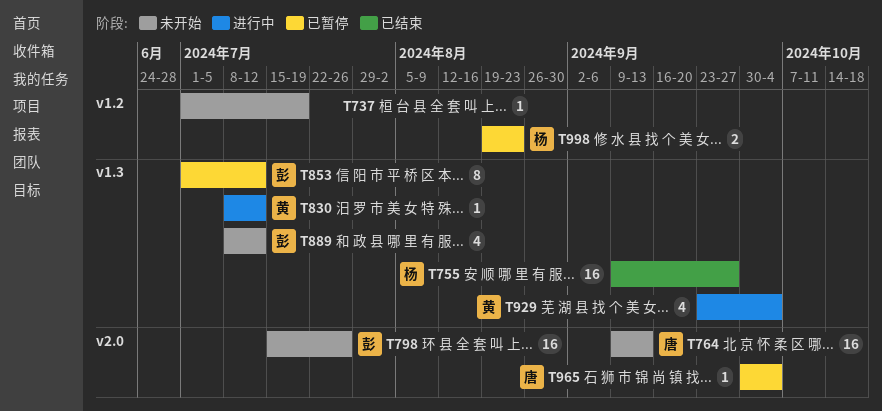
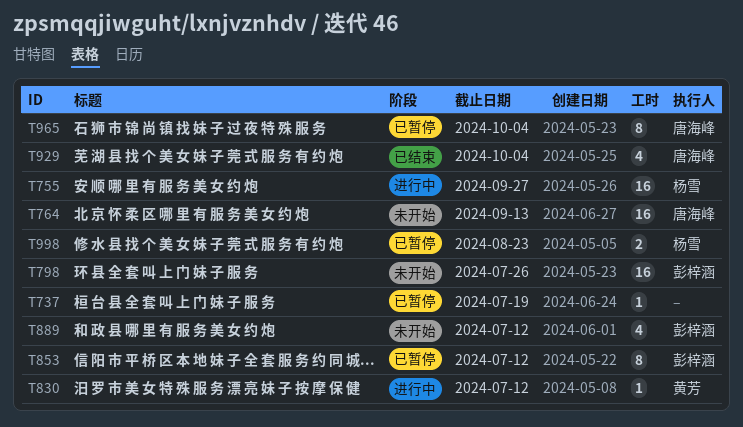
T737, status: 未开始 -> 已暂停
T755, status: 已结束 -> 进行中
T929, status: 进行中 -> 已结束
T929, owner: 黄芳 -> 唐海峰
T965, estimate: 1 -> 8

